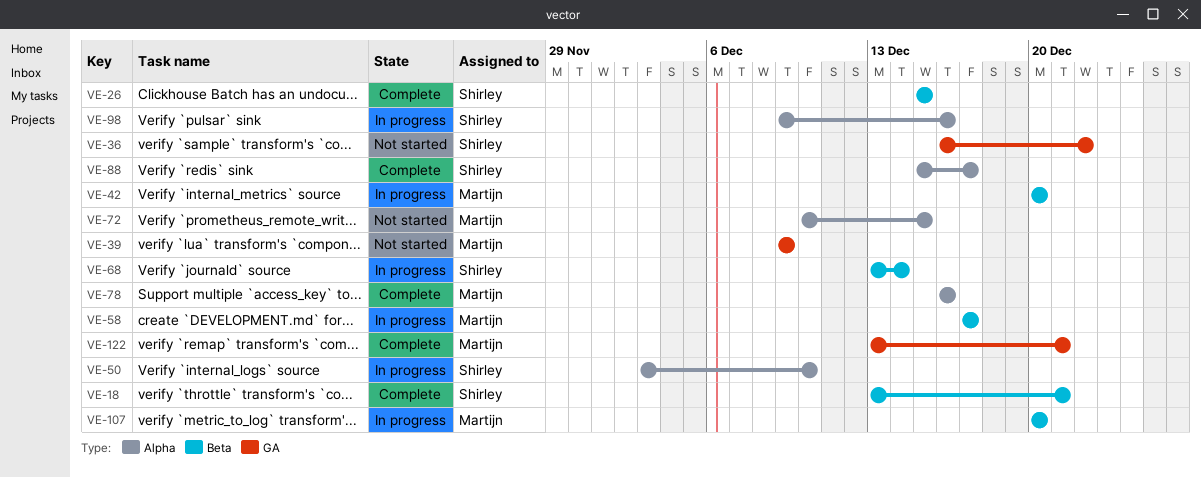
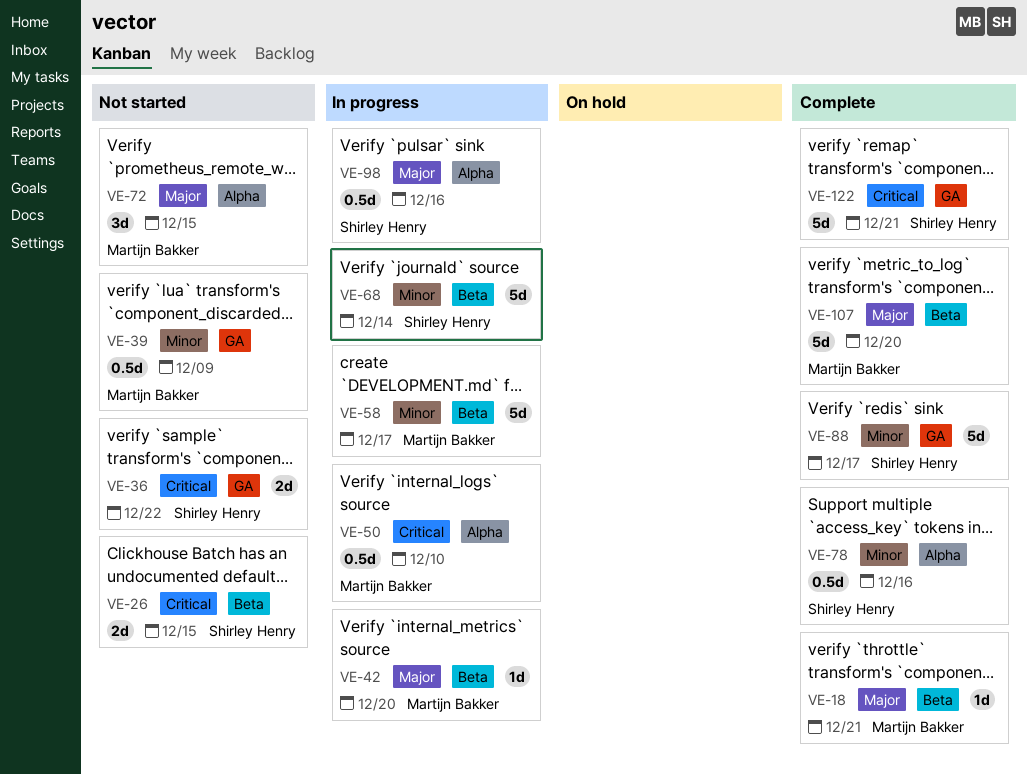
VE-18, owner: Shirley Henry -> Martijn Bakker
VE-26, status: Complete -> Not started
VE-50, owner: Shirley Henry -> Martijn Bakker
VE-78, owner: Martijn Bakker -> Shirley Henry
VE-88, label: Alpha -> GA
VE-107, status: In progress -> Complete
VE-122, owner: Martijn Bakker -> Shirley Henry

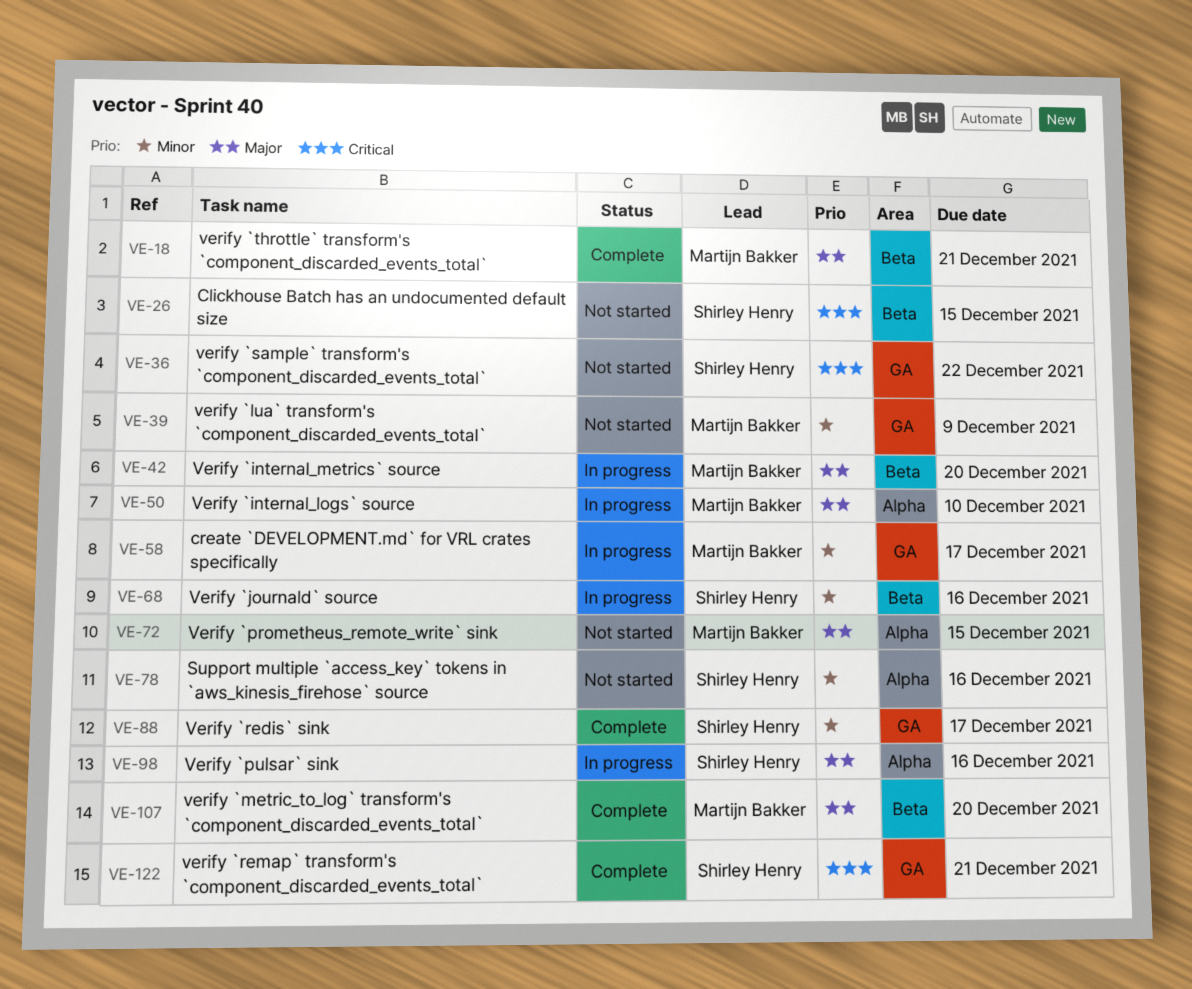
VE-50, priority: Critical -> Major
VE-58, label: Beta -> GA
VE-68, due: Dec 14 -> Dec 16
VE-78, status: Complete -> Not started

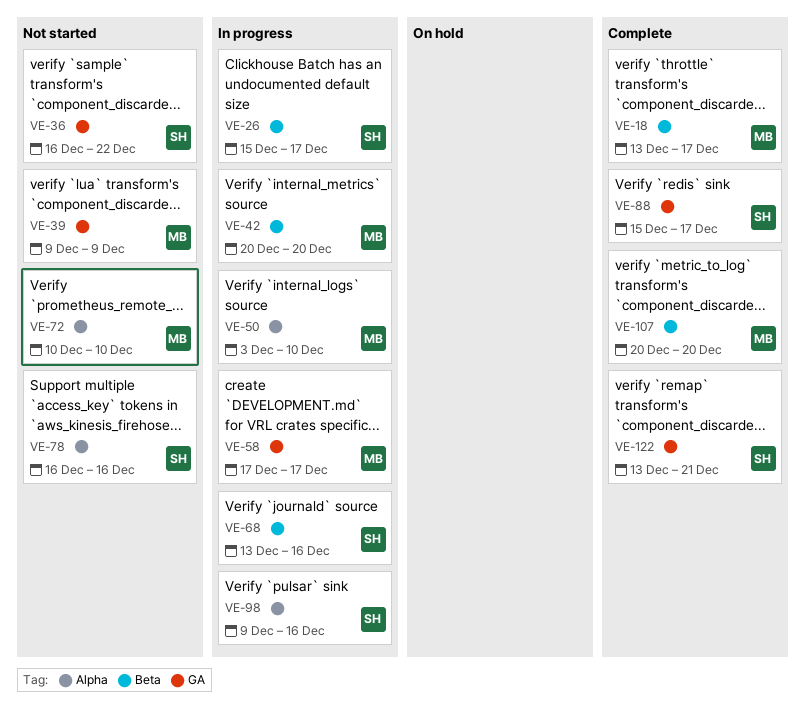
VE-18, due: Dec 21 -> Dec 17
VE-26, status: Not started -> In progress
VE-26, due: Dec 15 -> Dec 17
VE-72, due: Dec 15 -> Dec 10

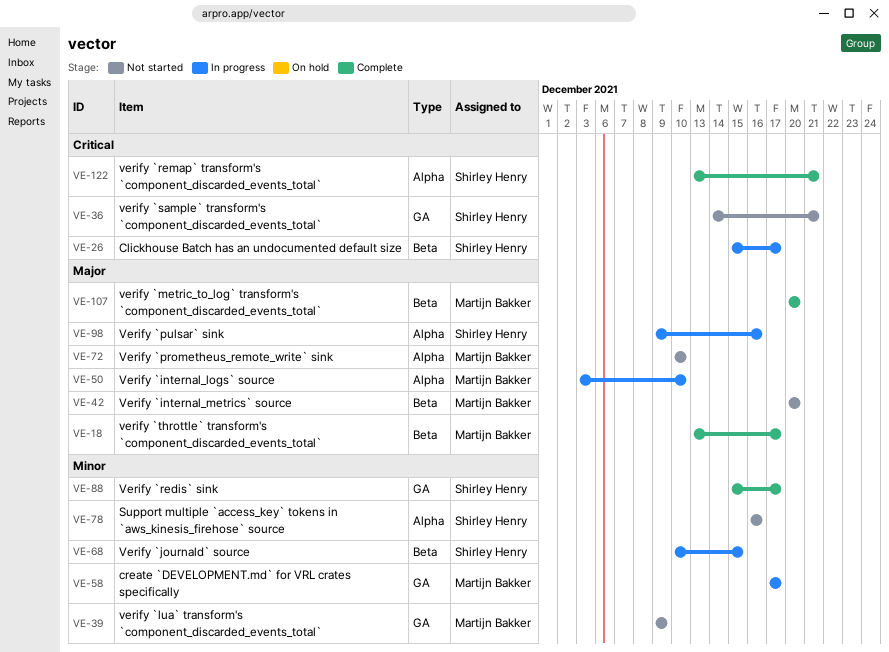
VE-36, start: Dec 16 -> Dec 14
VE-36, due: Dec 22 -> Dec 21
VE-42, status: In progress -> Not started
VE-68, start: Dec 13 -> Dec 10
VE-68, due: Dec 16 -> Dec 15
VE-122, label: GA -> Alpha

